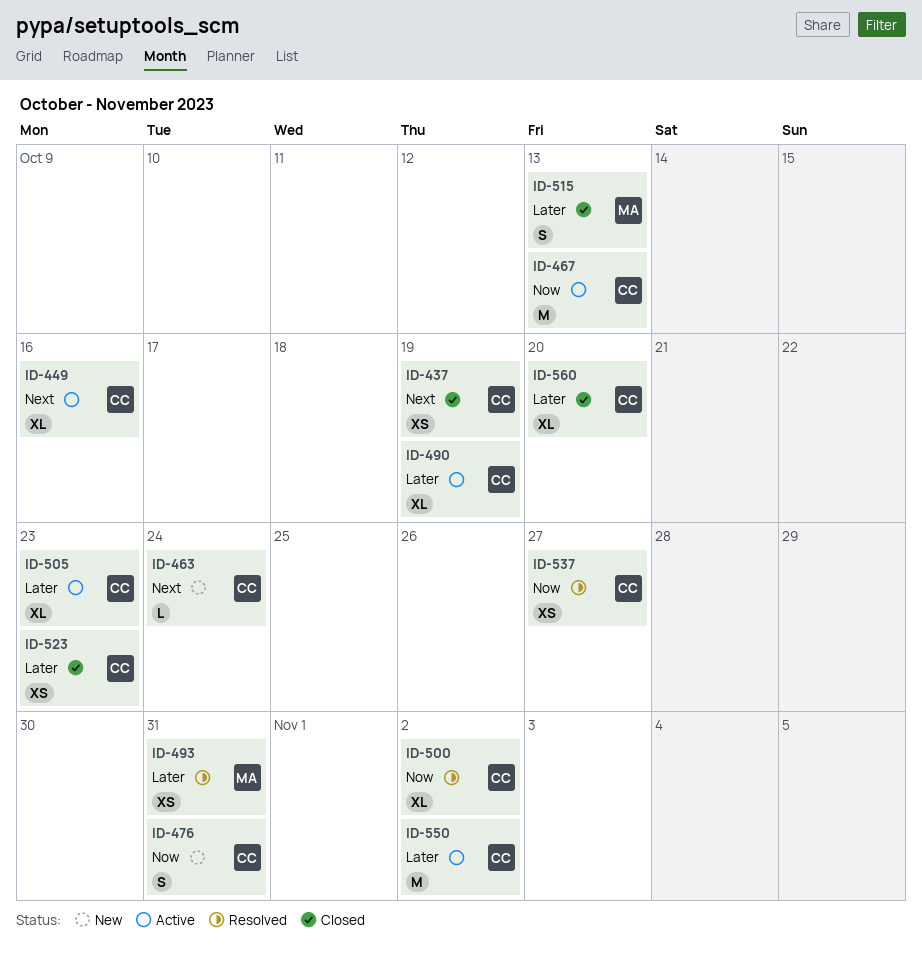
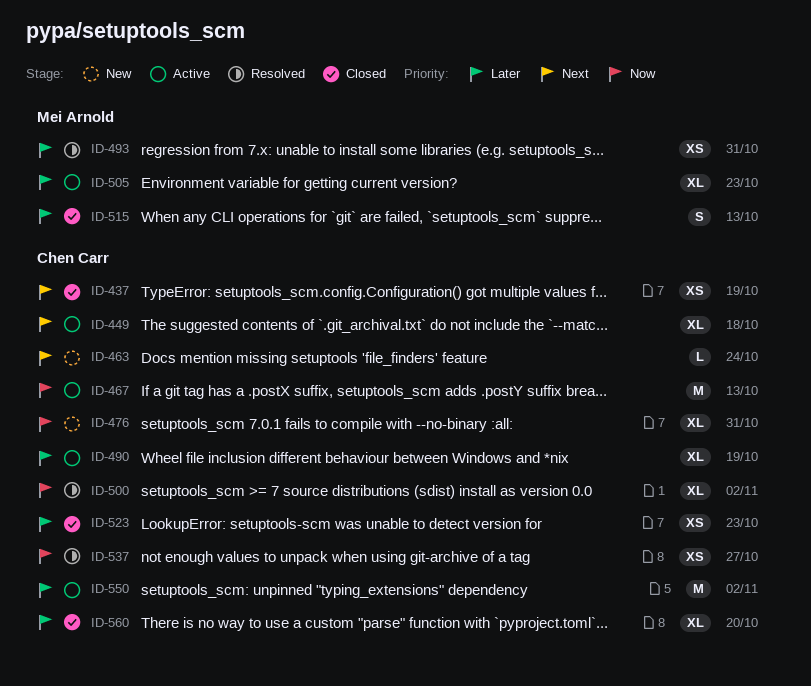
ID-449, due: Oct 16 -> Oct 18
ID-476, estimate: S -> XL
ID-505, owner: Chen Carr -> Mei Arnold

